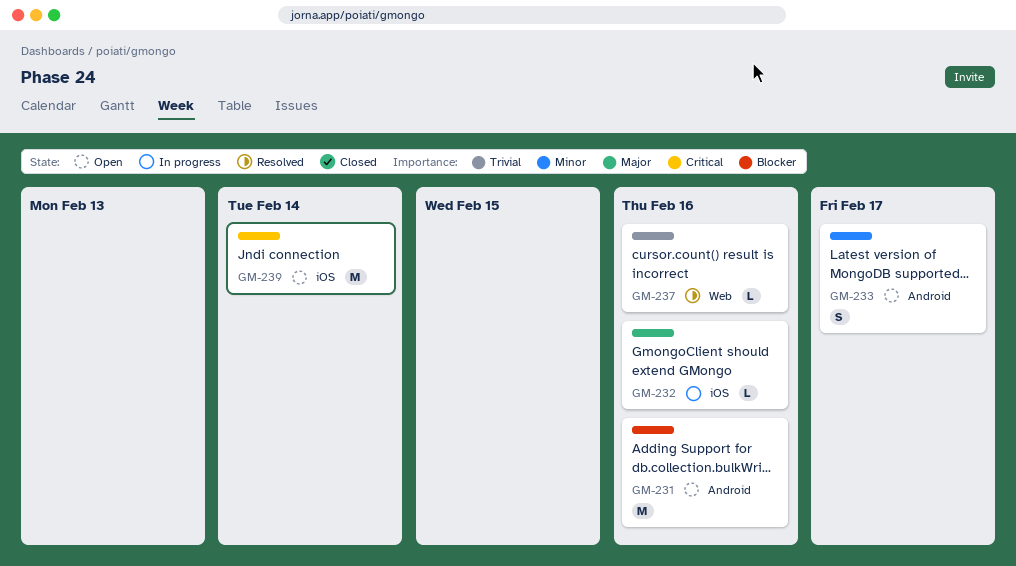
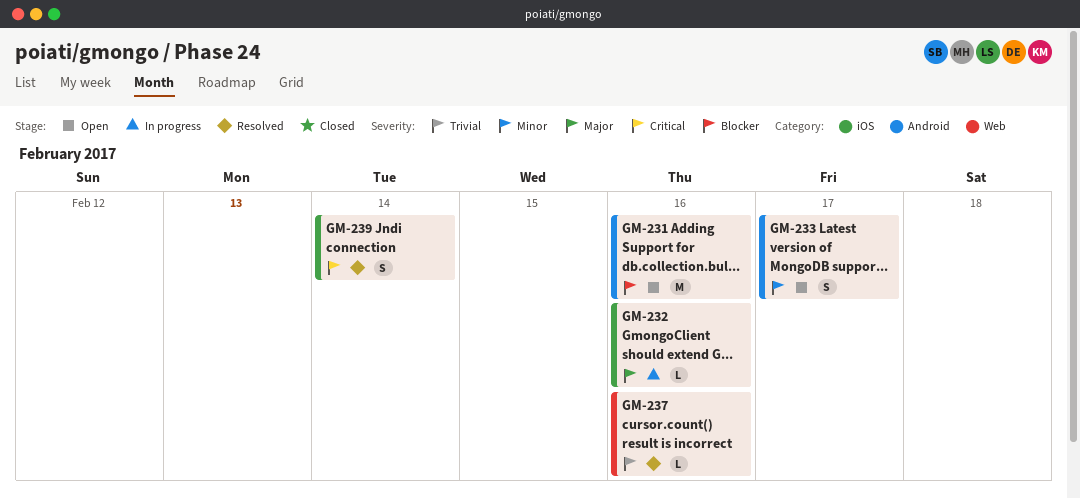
GM-239, status: Open -> Resolved
GM-239, estimate: M -> S

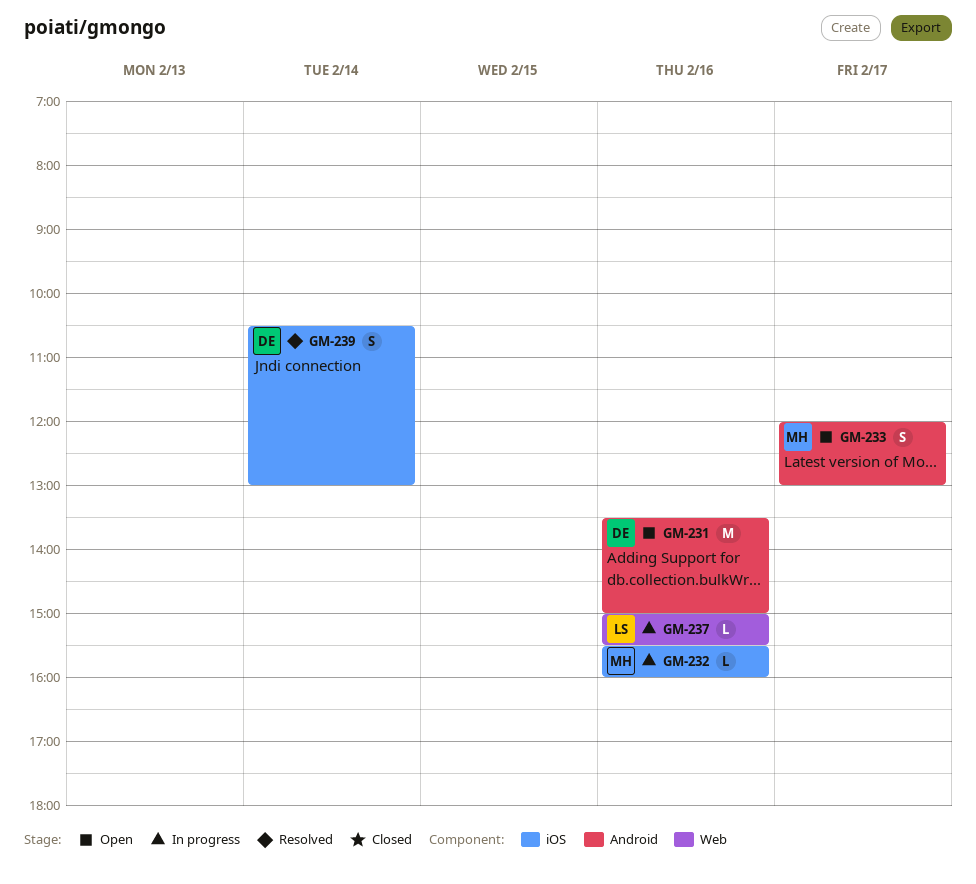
GM-237, status: Resolved -> In progress

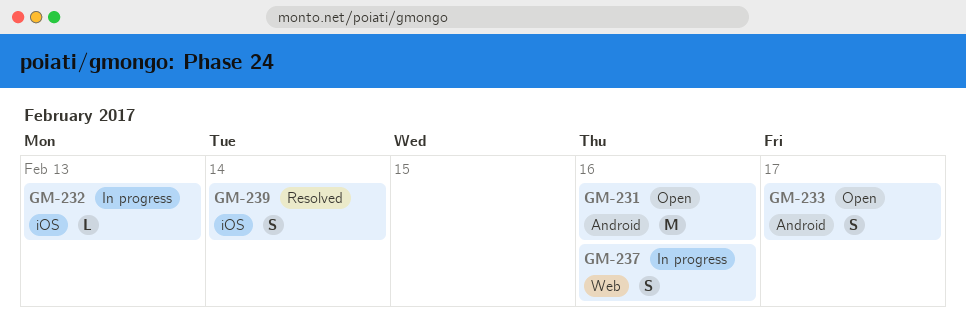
GM-232, day: Feb 16 -> Feb 13
GM-237, estimate: L -> S

